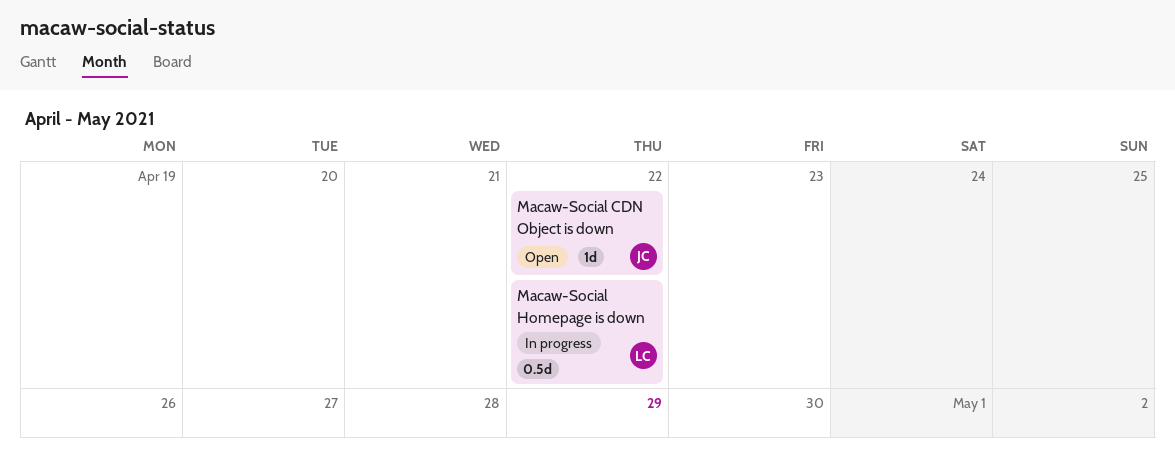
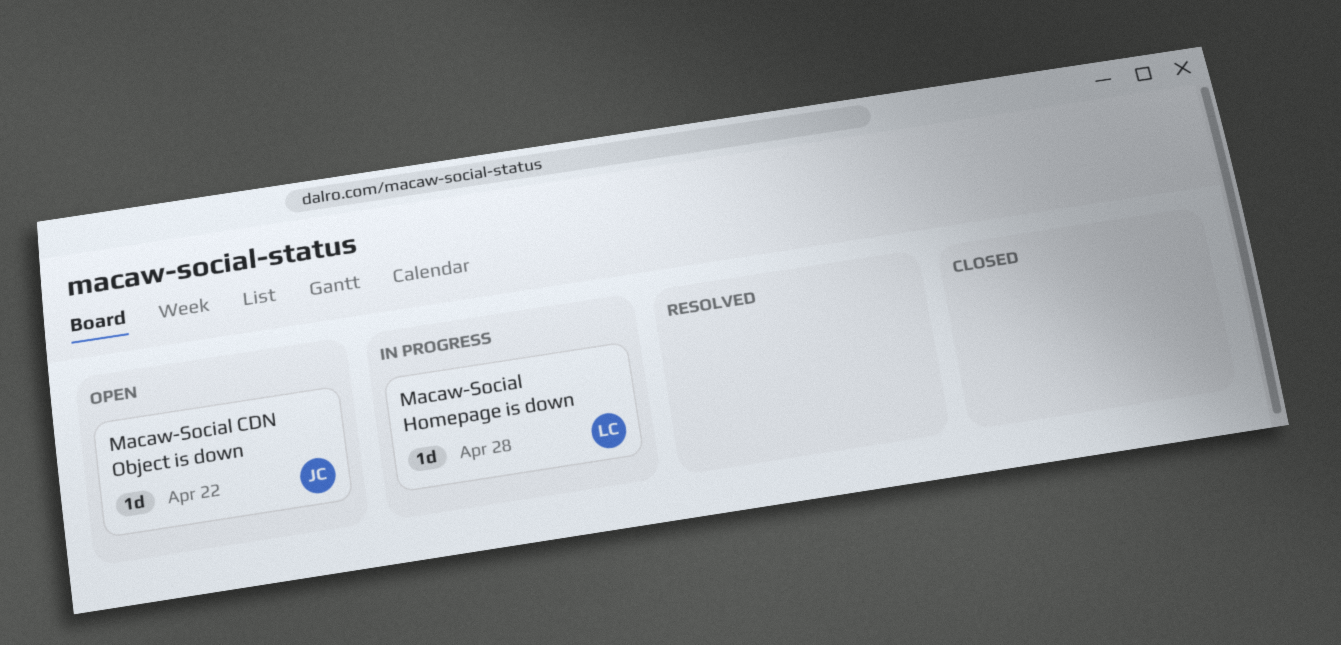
Macaw-Social Homepage is down, estimate: 0.5d -> 1d
Macaw-Social Homepage is down, due: Apr 22 -> Apr 28

